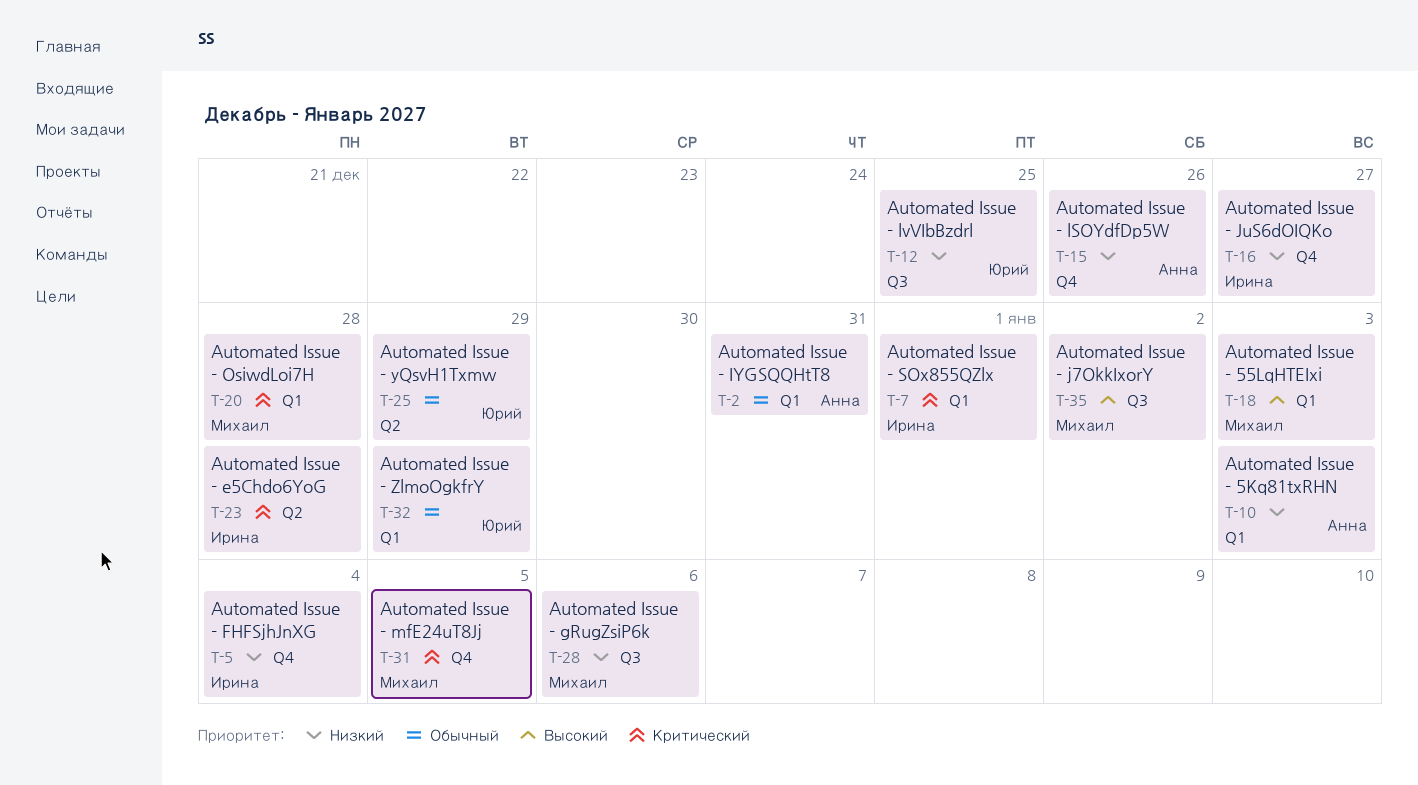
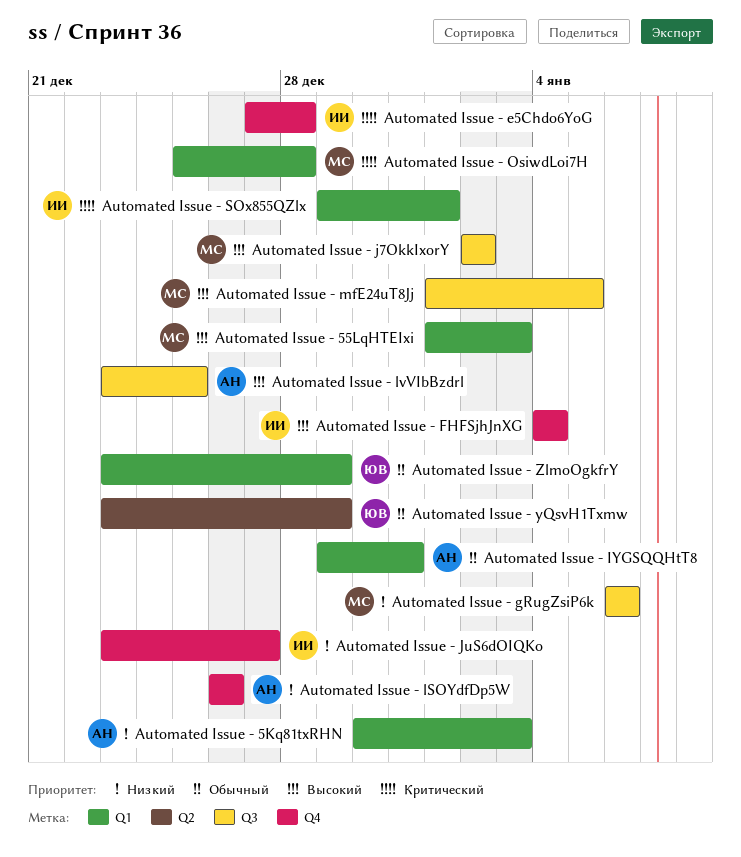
Automated Issue - e5Chdo6YoG, label: Q2 -> Q4
Automated Issue - FHFSjhJnXG, priority: Низкий -> Высокий
Automated Issue - lvVIbBzdrl, owner: Юрий -> Анна
Automated Issue - lvVIbBzdrl, priority: Низкий -> Высокий
Automated Issue - mfE24uT8Jj, priority: Критический -> Высокий
Automated Issue - mfE24uT8Jj, label: Q4 -> Q3

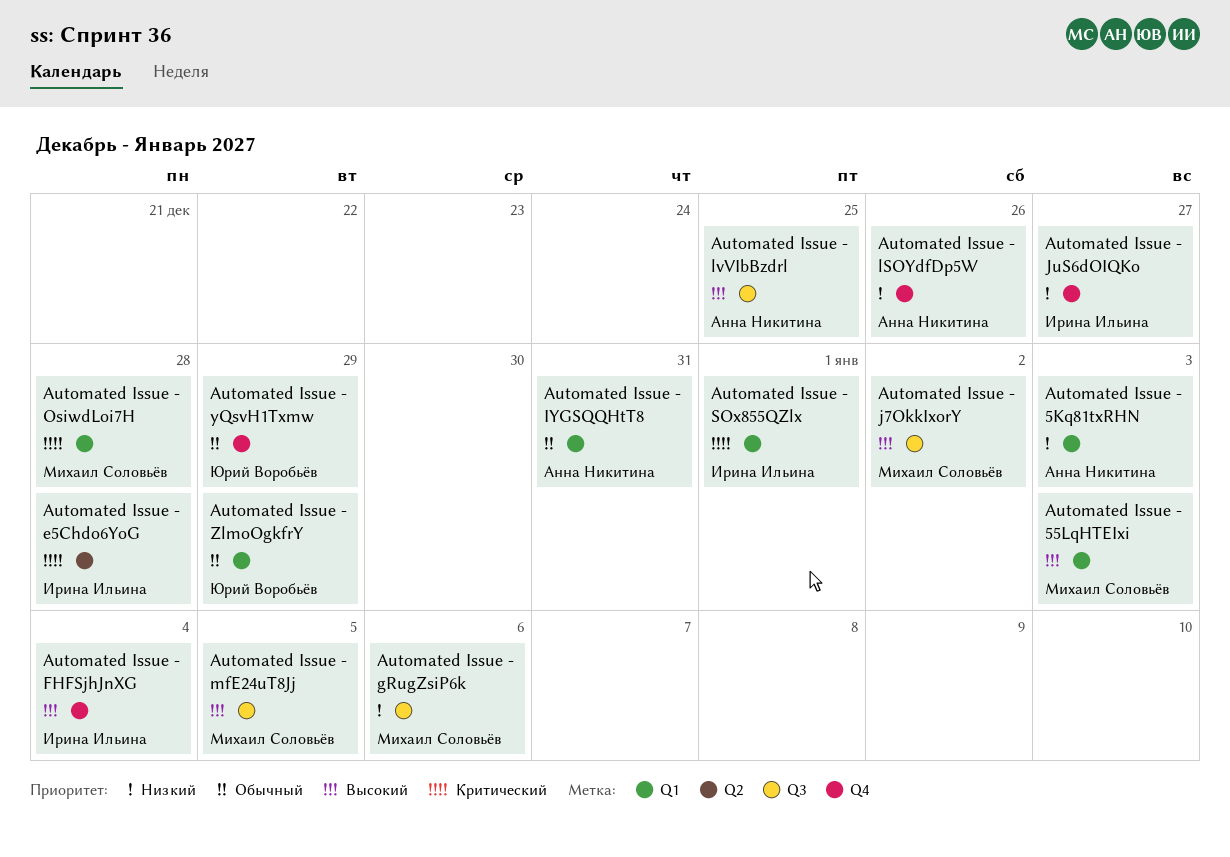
Automated Issue - e5Chdo6YoG, label: Q4 -> Q2
Automated Issue - yQsvH1Txmw, label: Q2 -> Q4

